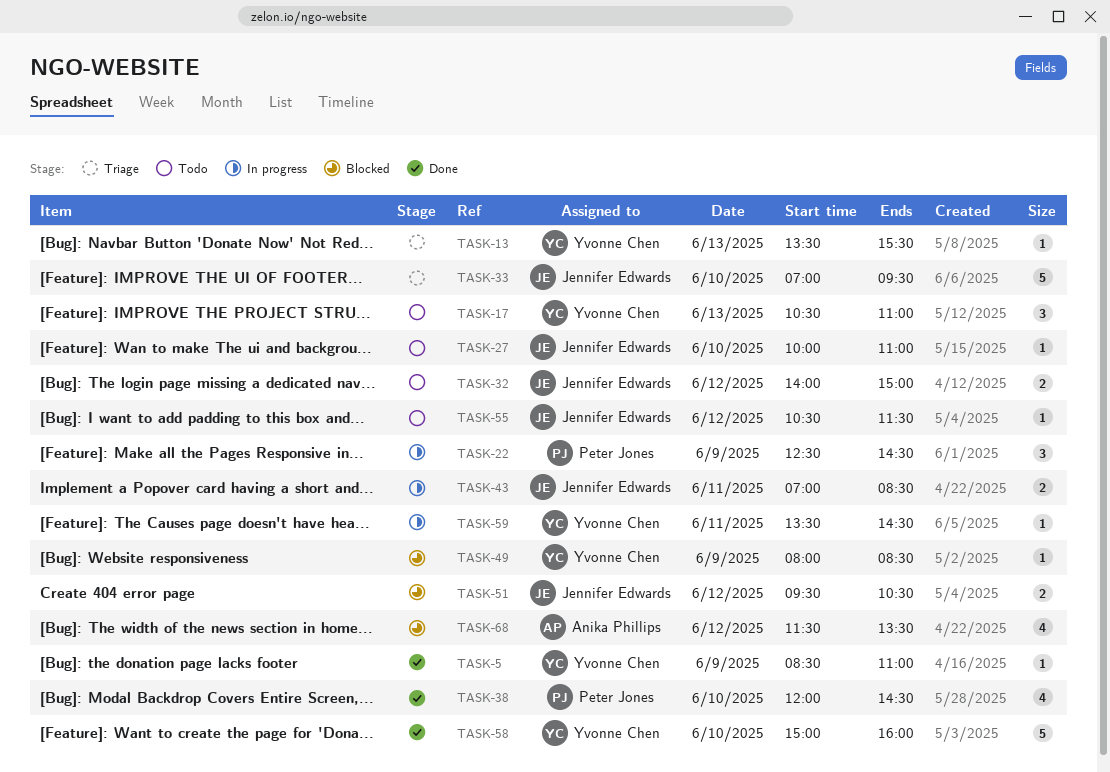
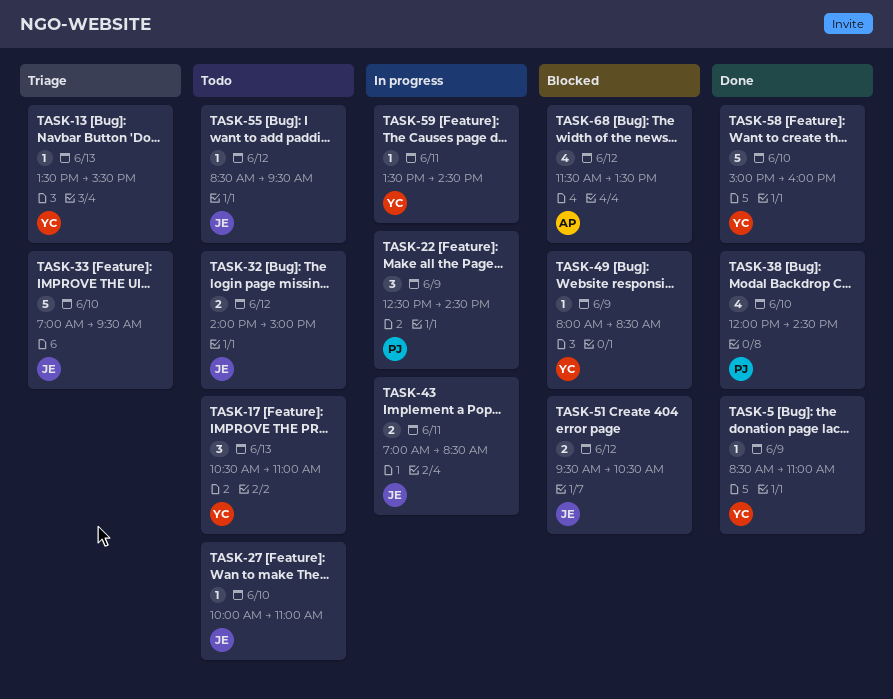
TASK-55, begins: 10:30 -> 08:30
TASK-55, ends: 11:30 -> 09:30

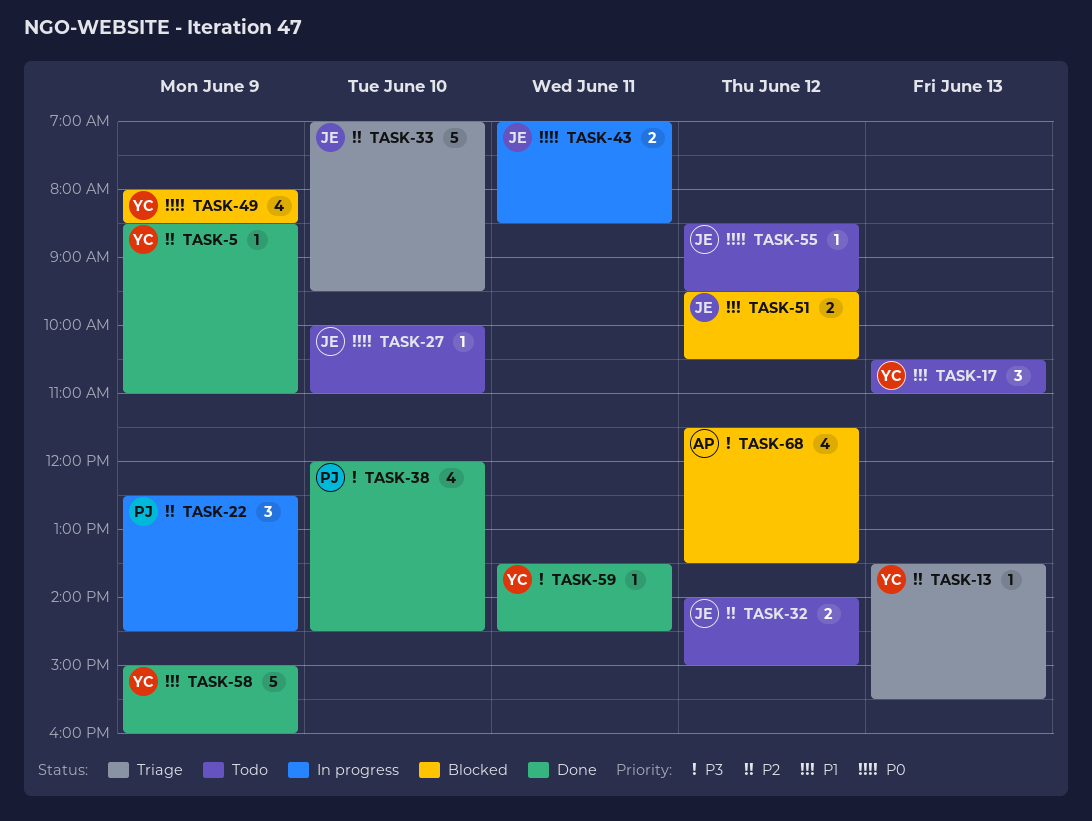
TASK-49, estimate: 1 -> 4
TASK-58, day: Jun 10 -> Jun 9
TASK-59, status: In progress -> Done

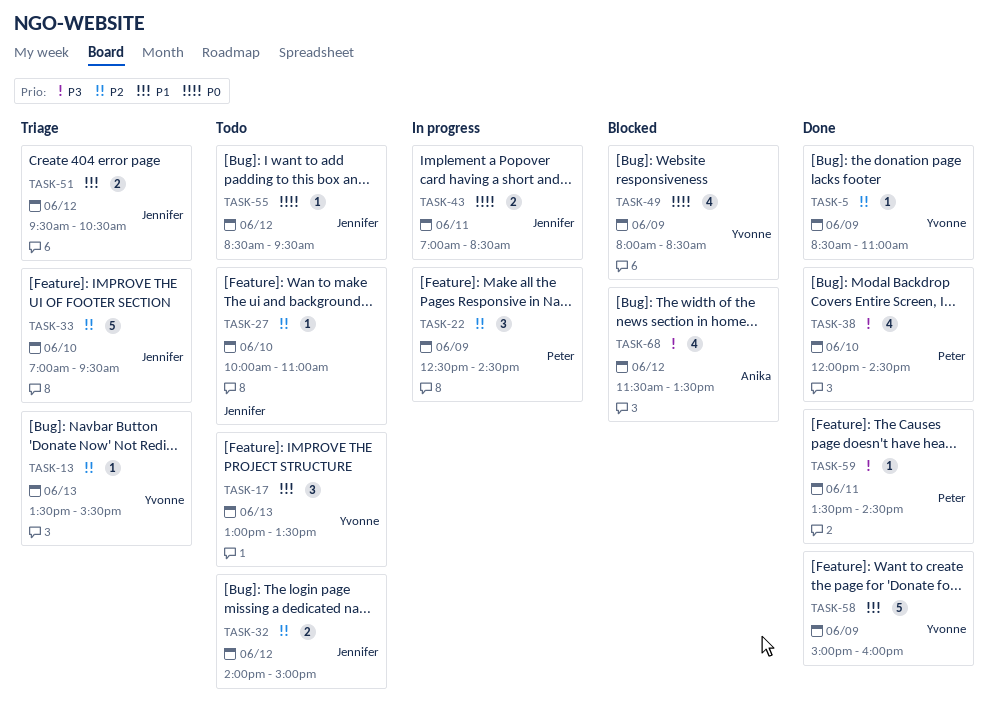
TASK-17, begins: 10:30 -> 13:00
TASK-17, ends: 11:00 -> 13:30
TASK-27, priority: P0 -> P2
TASK-51, status: Blocked -> Triage
TASK-59, owner: Yvonne -> Peter

